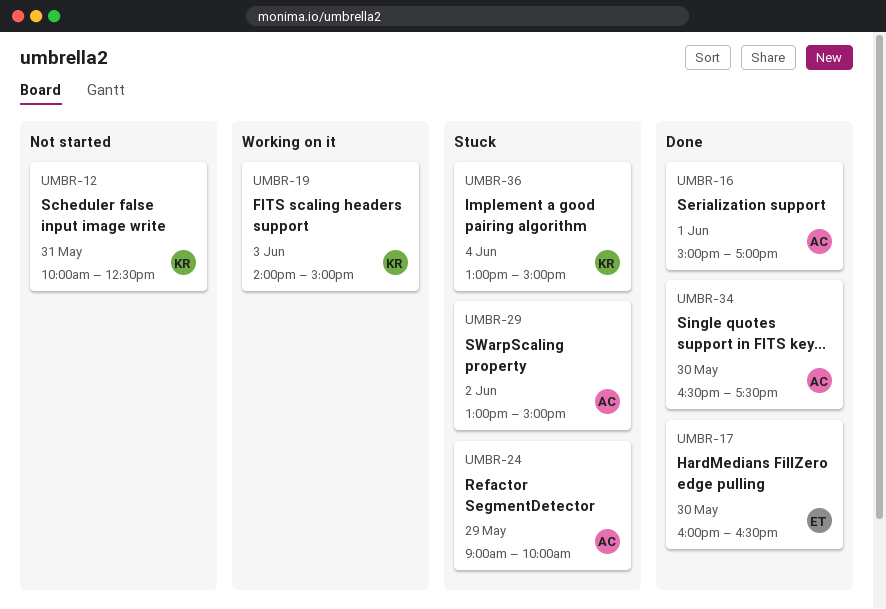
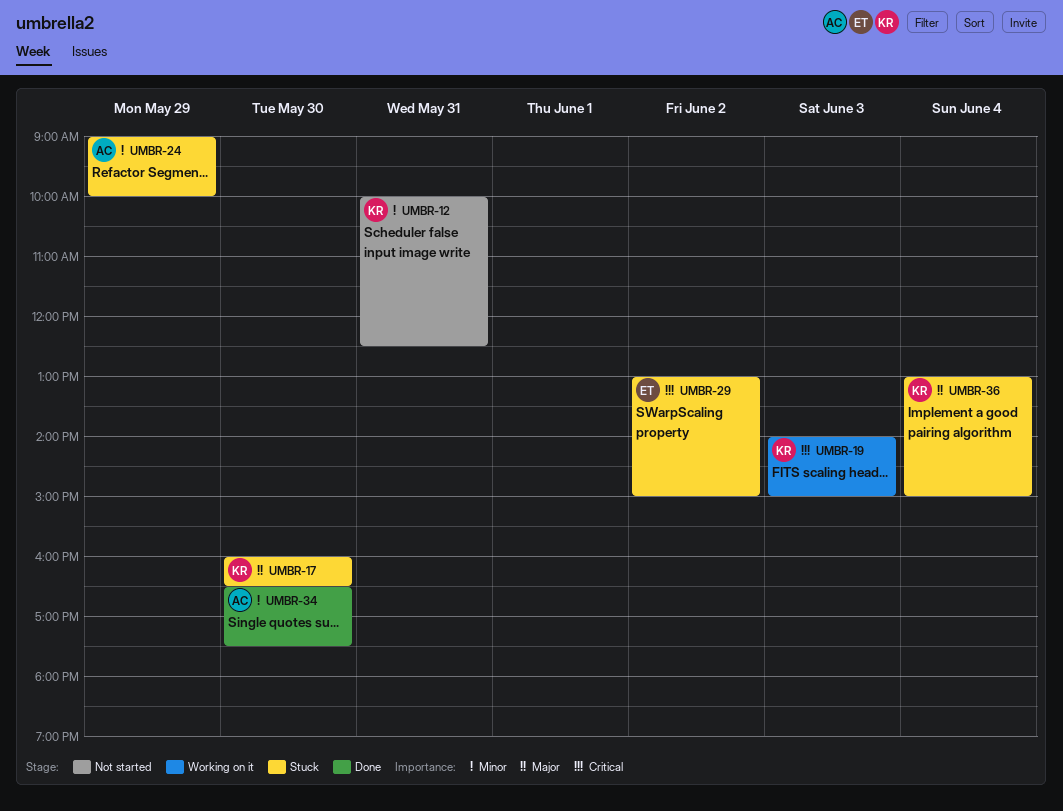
UMBR-16: present -> none
UMBR-17, status: Done -> Stuck
UMBR-17, owner: ET -> KR
UMBR-29, owner: AC -> ET

